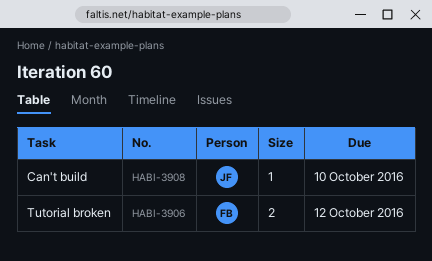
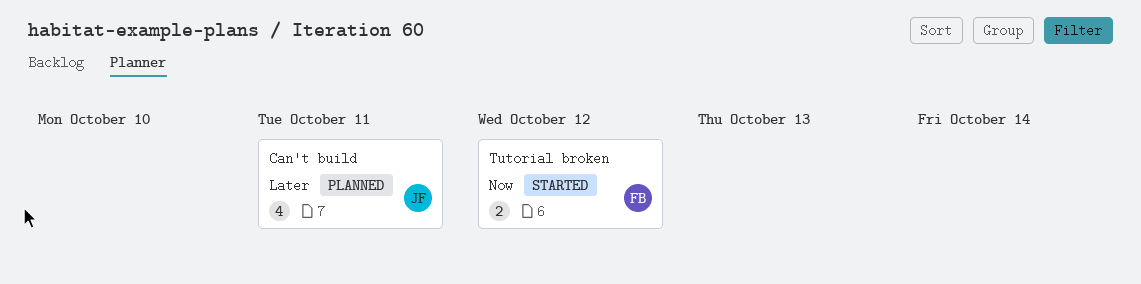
Can't build, estimate: 1 -> 4
Can't build, due: Oct 10 -> Oct 11

